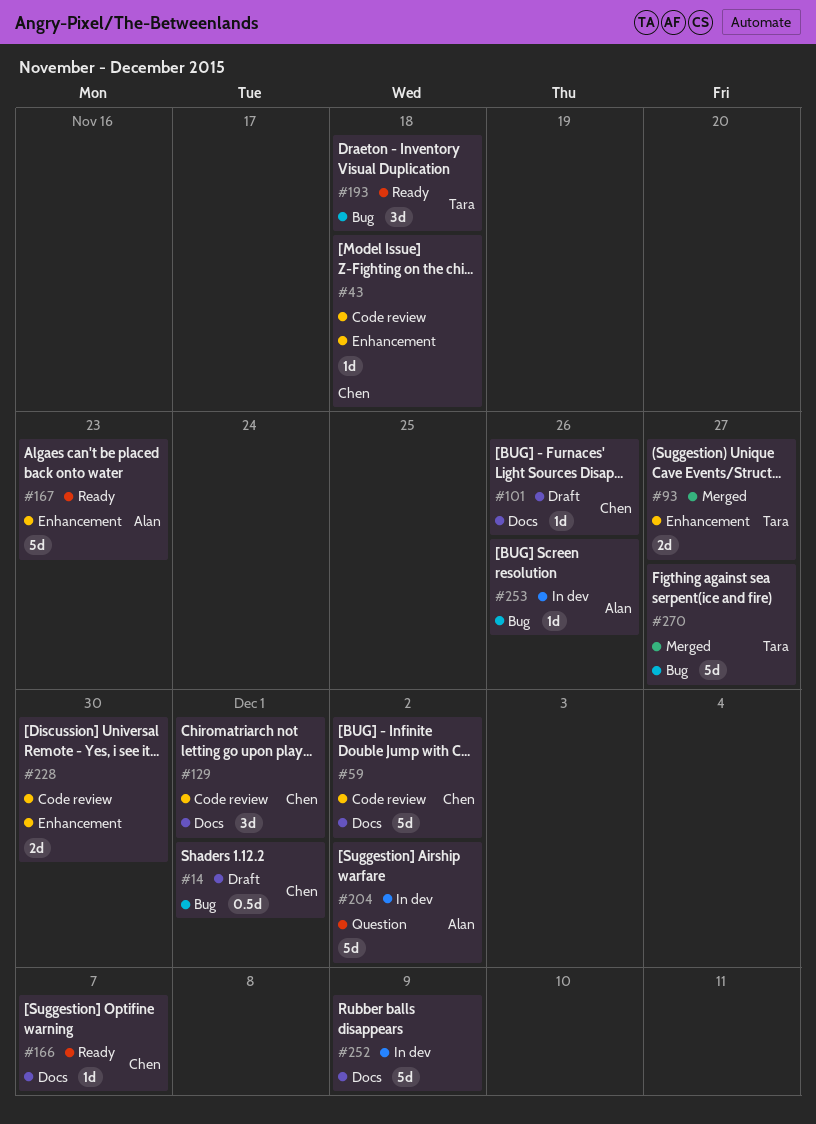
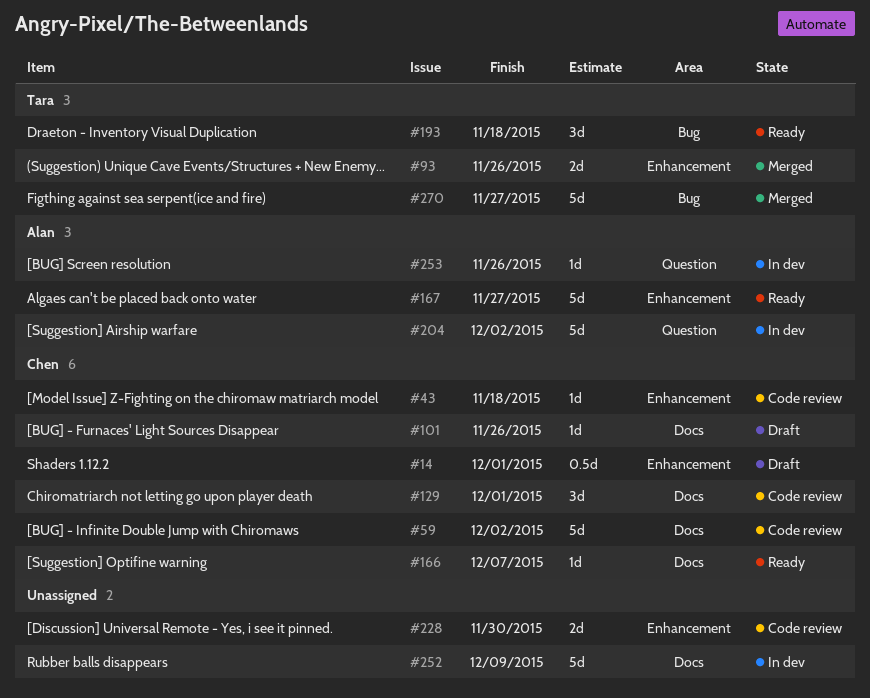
#14, label: Bug -> Enhancement
#93, due: Nov 27 -> Nov 26
#167, due: Nov 23 -> Nov 27
#253, label: Bug -> Question

